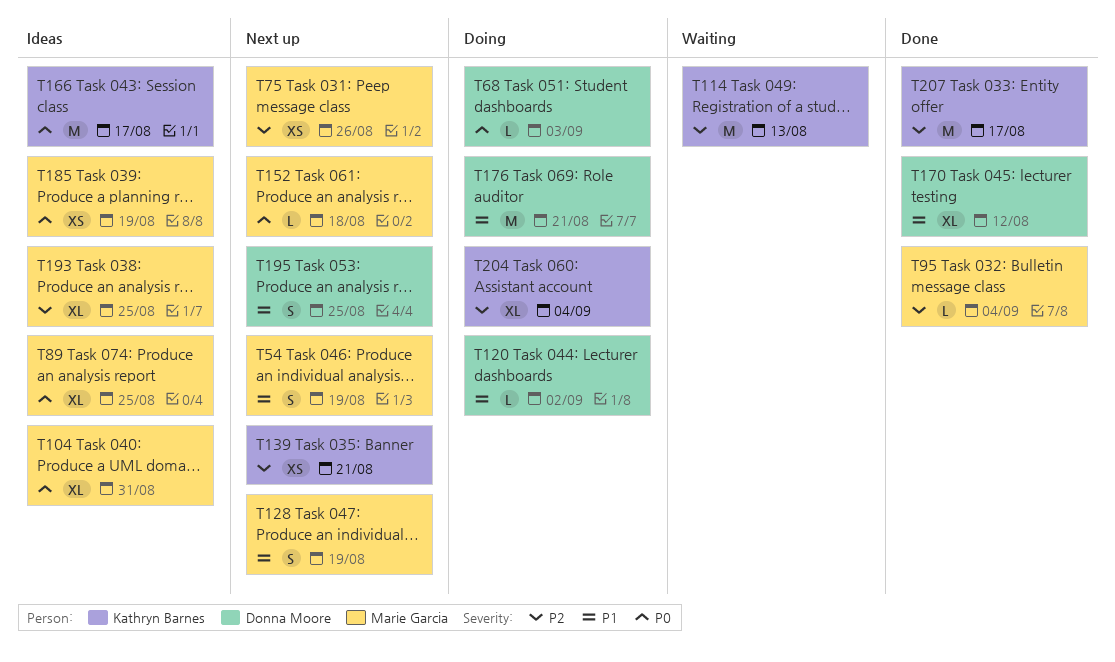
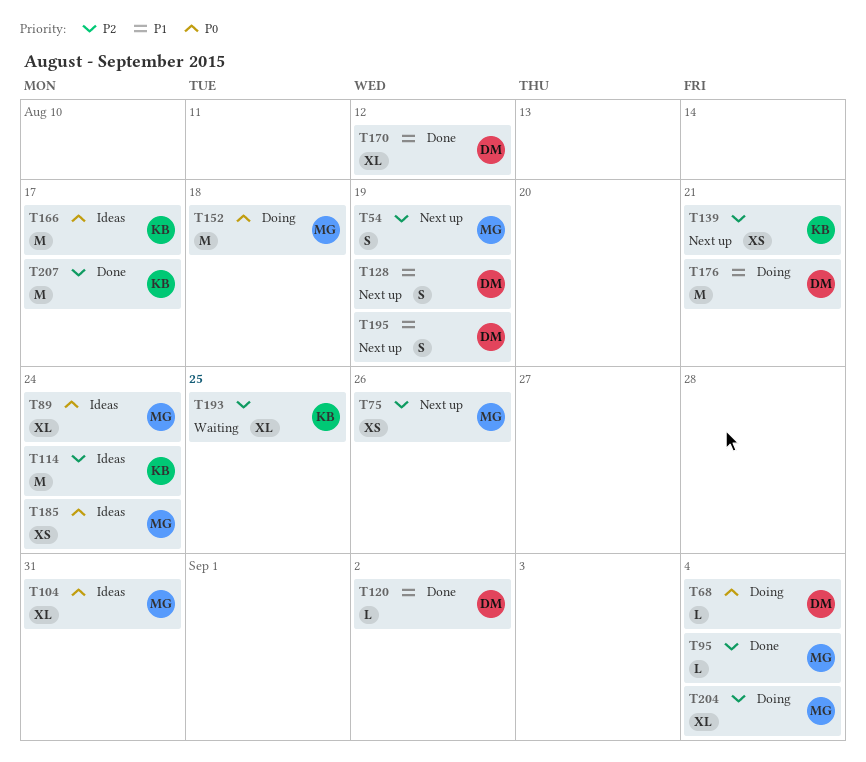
T54, priority: P1 -> P2
T68, due: Sep 3 -> Sep 4
T89, due: Aug 25 -> Aug 24
T114, status: Waiting -> Ideas
T114, due: Aug 13 -> Aug 24
T120, status: Doing -> Done
T128, owner: Marie Garcia -> Donna Moore
T152, status: Next up -> Doing
T152, estimate: L -> M
T185, due: Aug 19 -> Aug 24
T193, status: Ideas -> Waiting
T193, owner: Marie Garcia -> Kathryn Barnes
T195, due: Aug 25 -> Aug 19
T204, owner: Kathryn Barnes -> Marie Garcia

